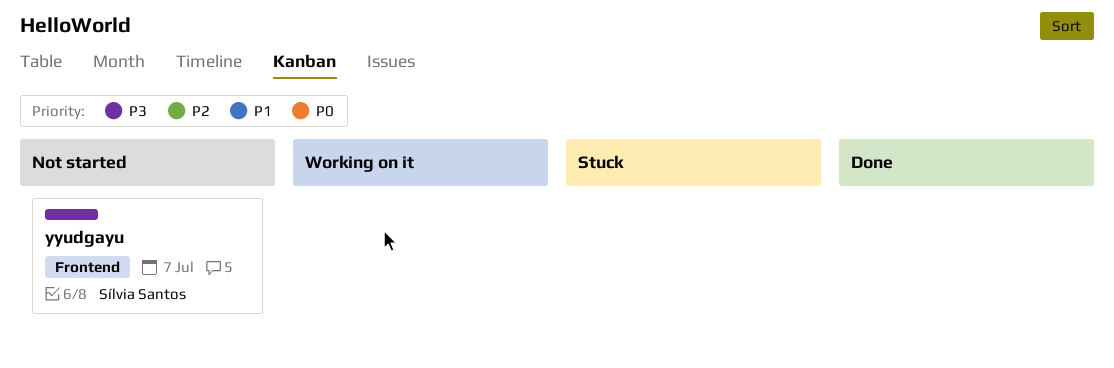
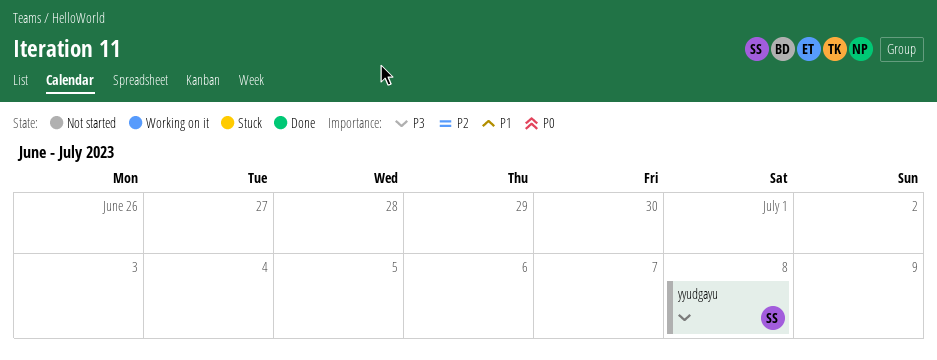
yyudgayu, due: Jul 7 -> Jul 8

